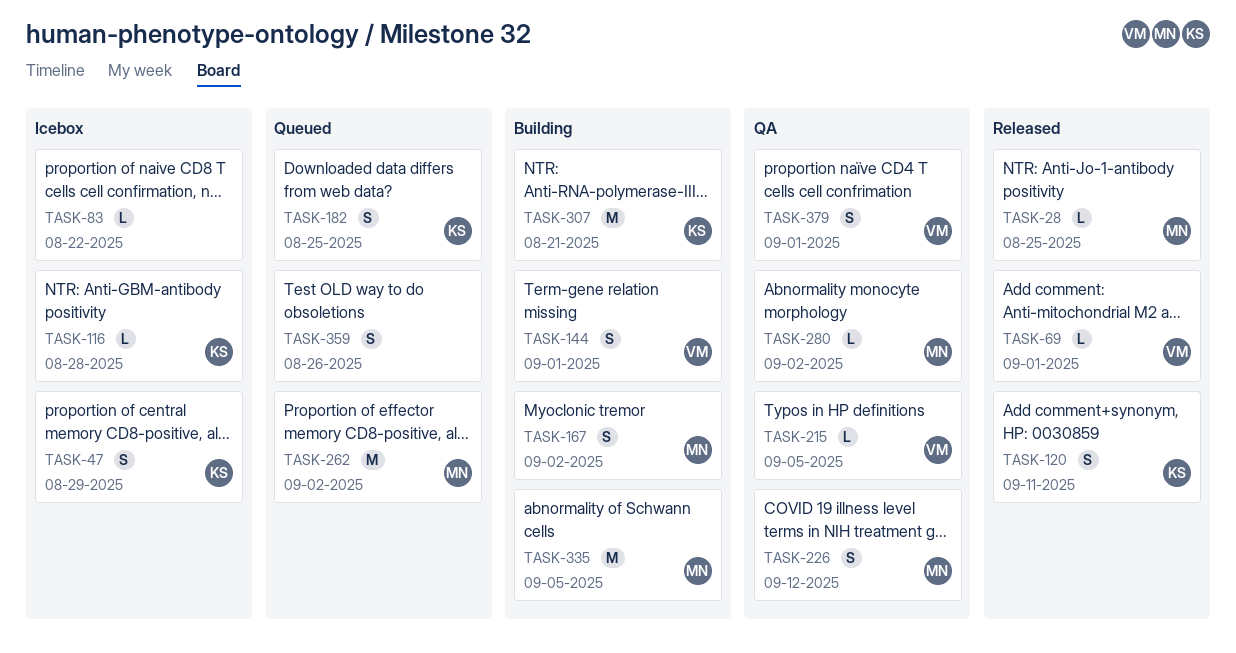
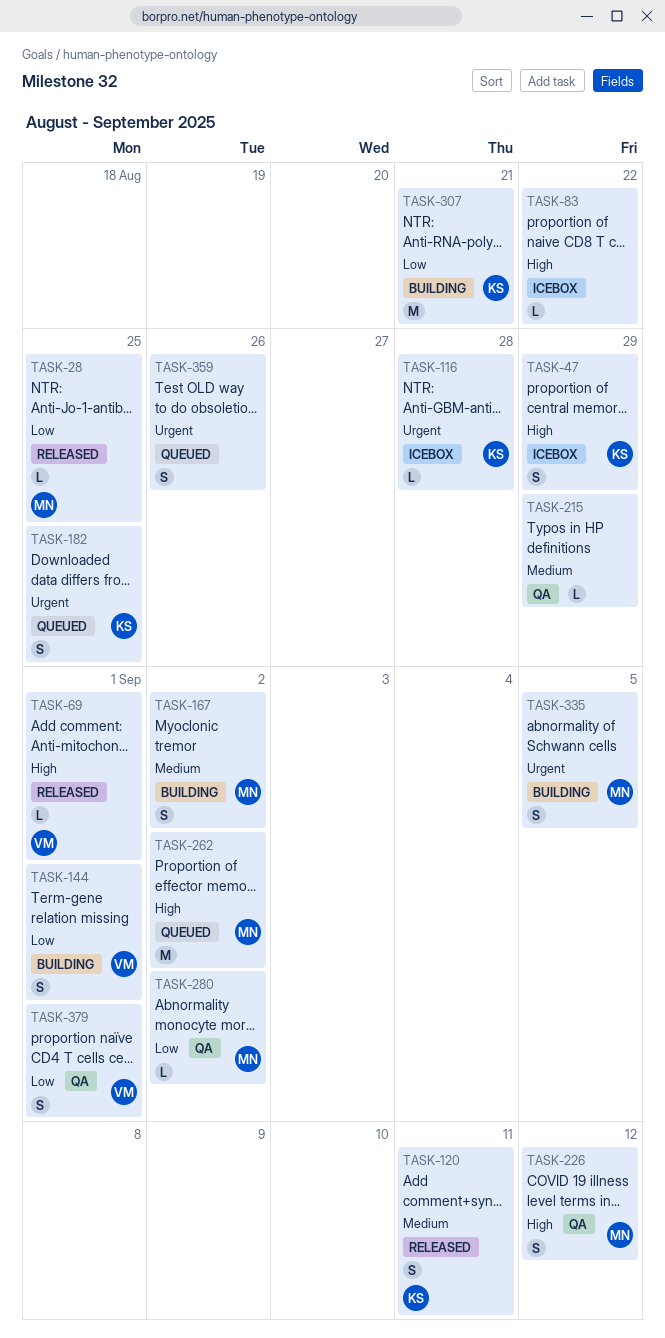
TASK-215, owner: VM -> none
TASK-215, due: Sep 5 -> Aug 29
TASK-335, estimate: M -> S

